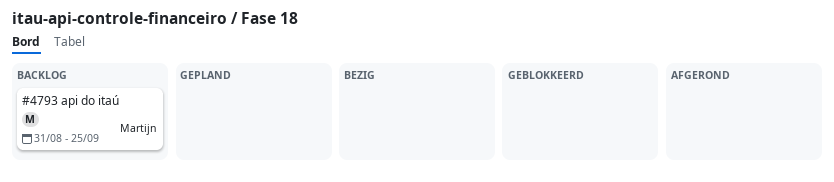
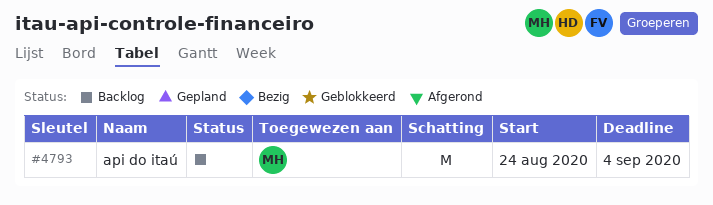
#4793, start: Aug 31 -> Aug 24
#4793, due: Sep 25 -> Sep 4

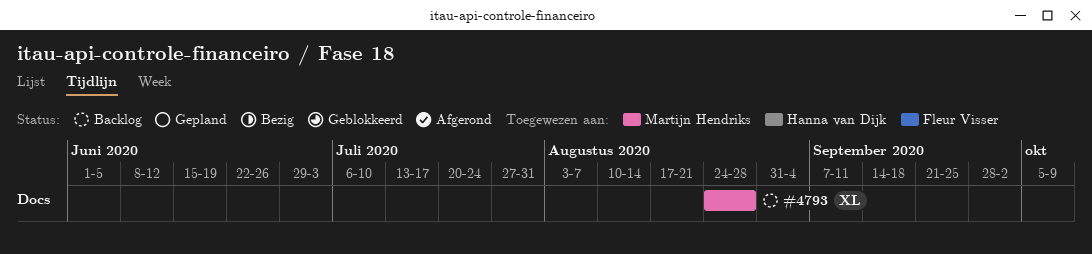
#4793, estimate: M -> XL
#4793, due: Sep 4 -> Aug 28

